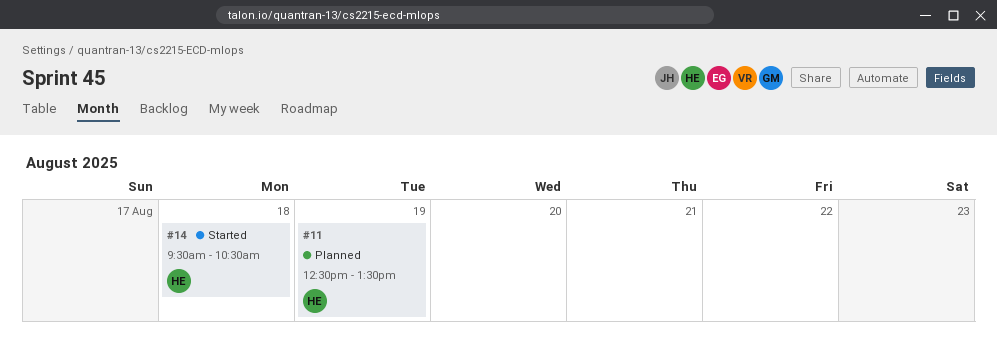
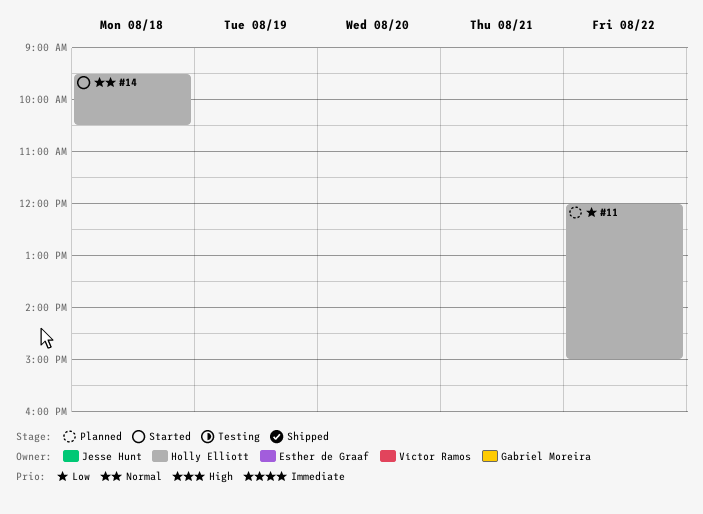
#11, day: Aug 19 -> Aug 22
#11, begins: 12:30 -> 12:00
#11, ends: 13:30 -> 15:00

